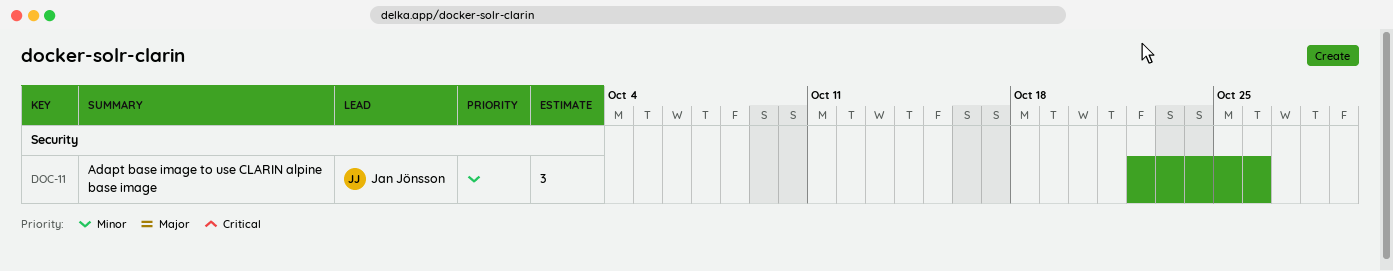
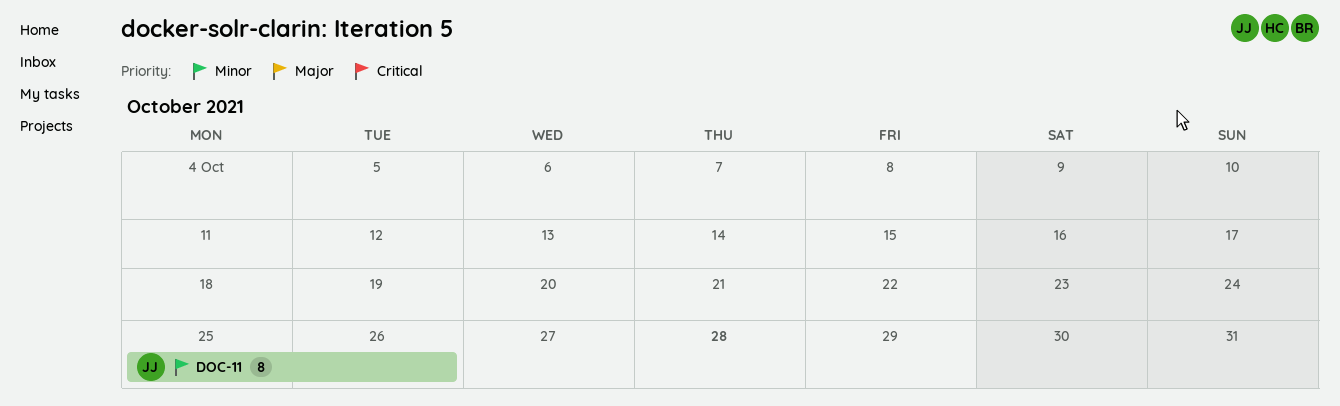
DOC-11, estimate: 3 -> 8
DOC-11, start: Oct 22 -> Oct 25

